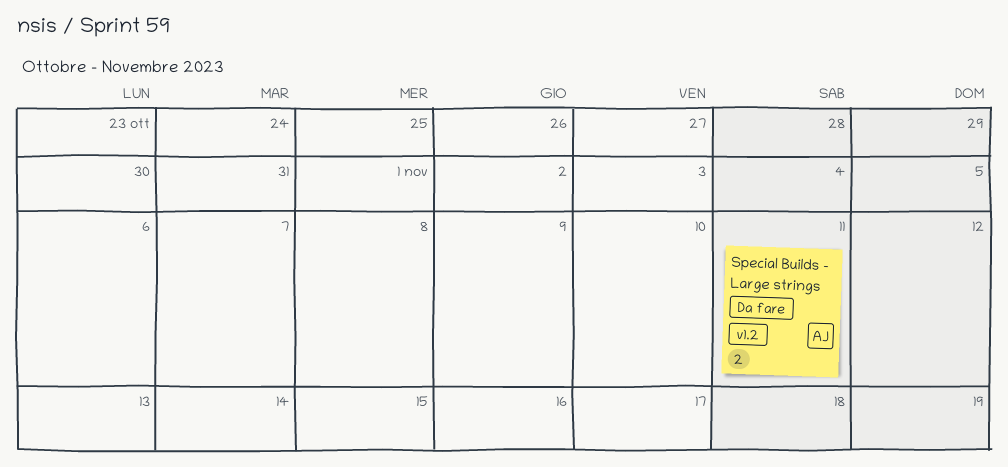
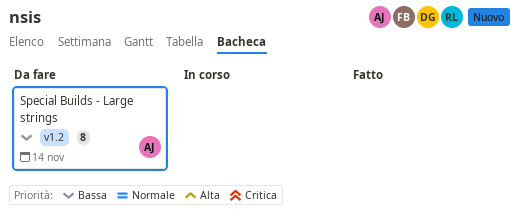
Special Builds - Large strings, estimate: 2 -> 8
Special Builds - Large strings, due: Nov 11 -> Nov 14

